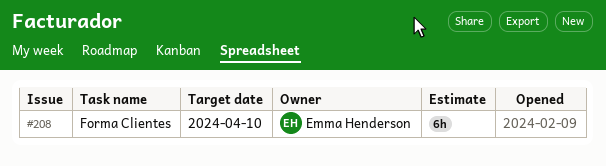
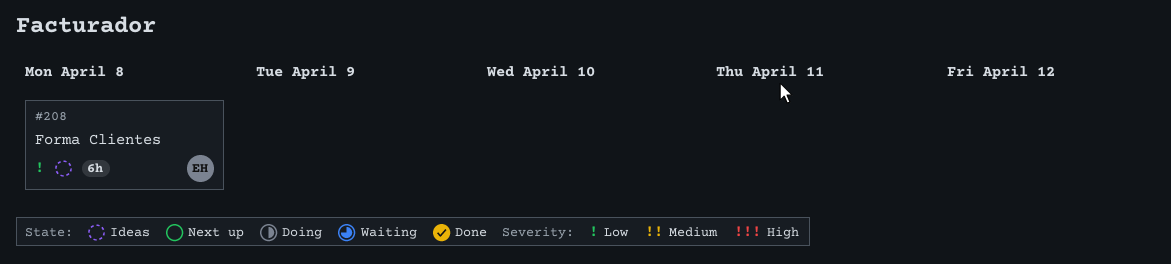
#208, due: Apr 10 -> Apr 8

